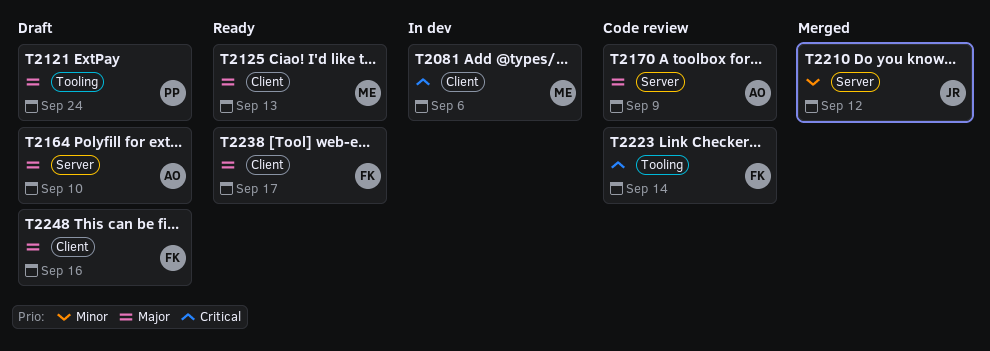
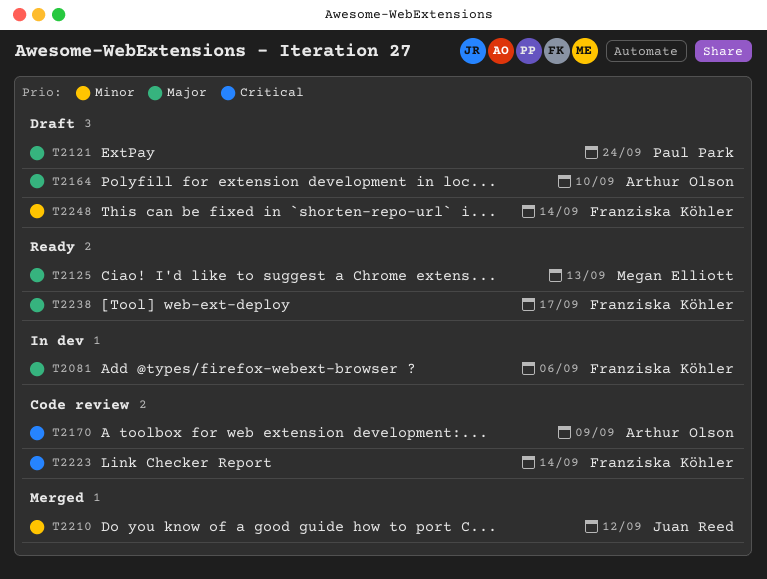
T2081, owner: Megan Elliott -> Franziska Köhler
T2081, priority: Critical -> Major
T2170, priority: Major -> Critical
T2248, priority: Major -> Minor
T2248, due: Sep 16 -> Sep 14

